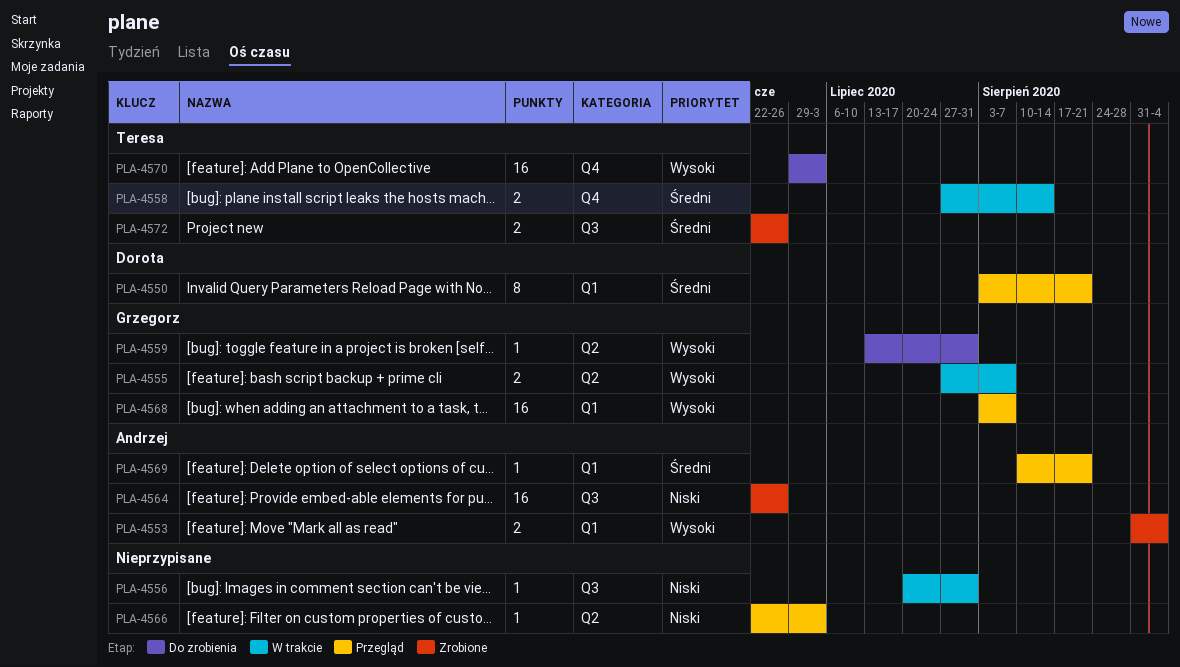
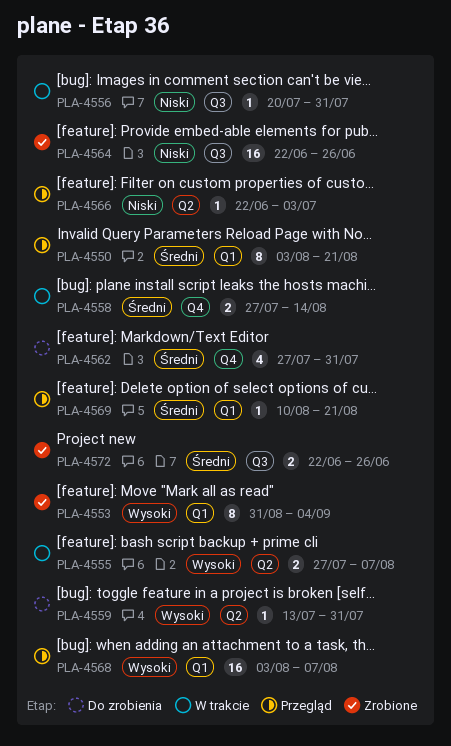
PLA-4553, estimate: 2 -> 8
PLA-4562: none -> present
PLA-4570: present -> none

